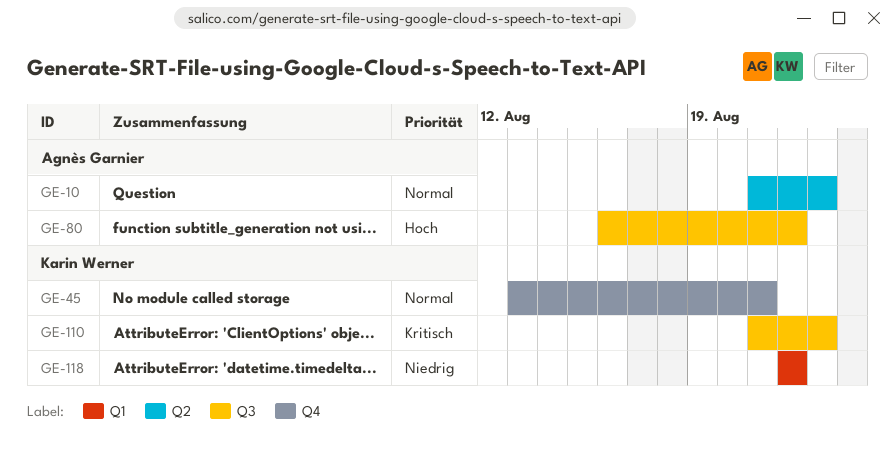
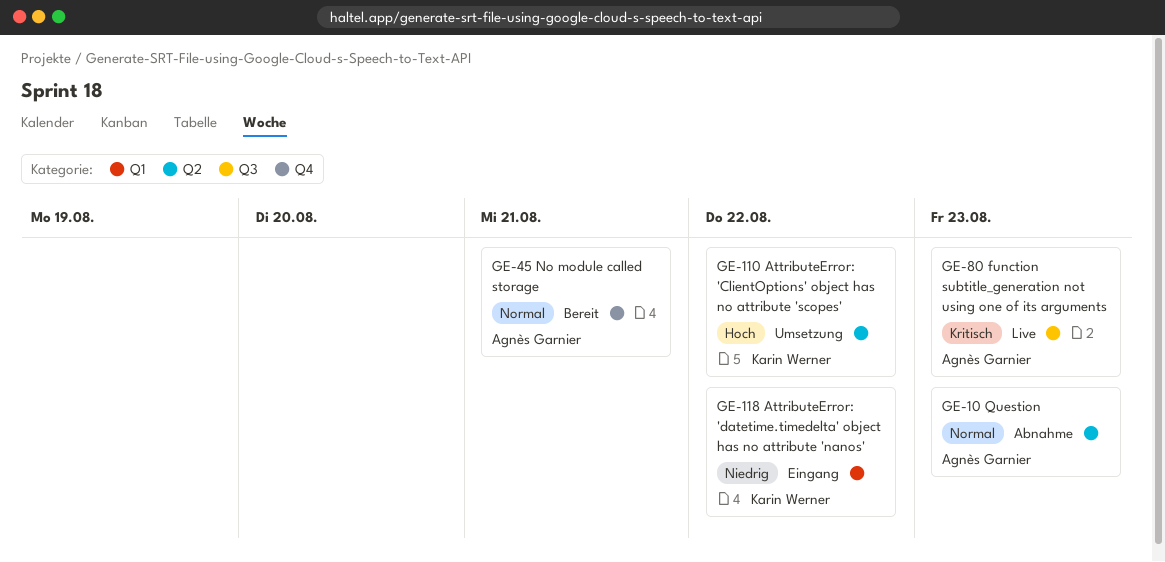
GE-45, owner: Karin Werner -> Agnès Garnier
GE-80, priority: Hoch -> Kritisch
GE-80, due: Aug 22 -> Aug 23
GE-110, priority: Kritisch -> Hoch
GE-110, label: Q3 -> Q2
GE-110, due: Aug 23 -> Aug 22

